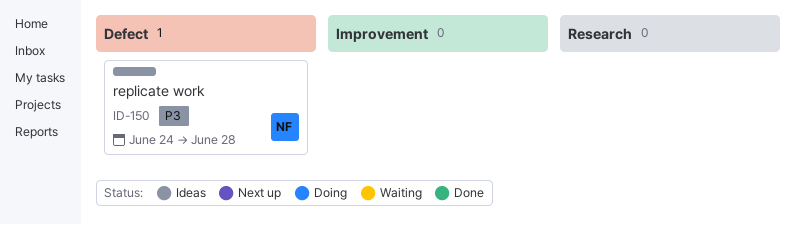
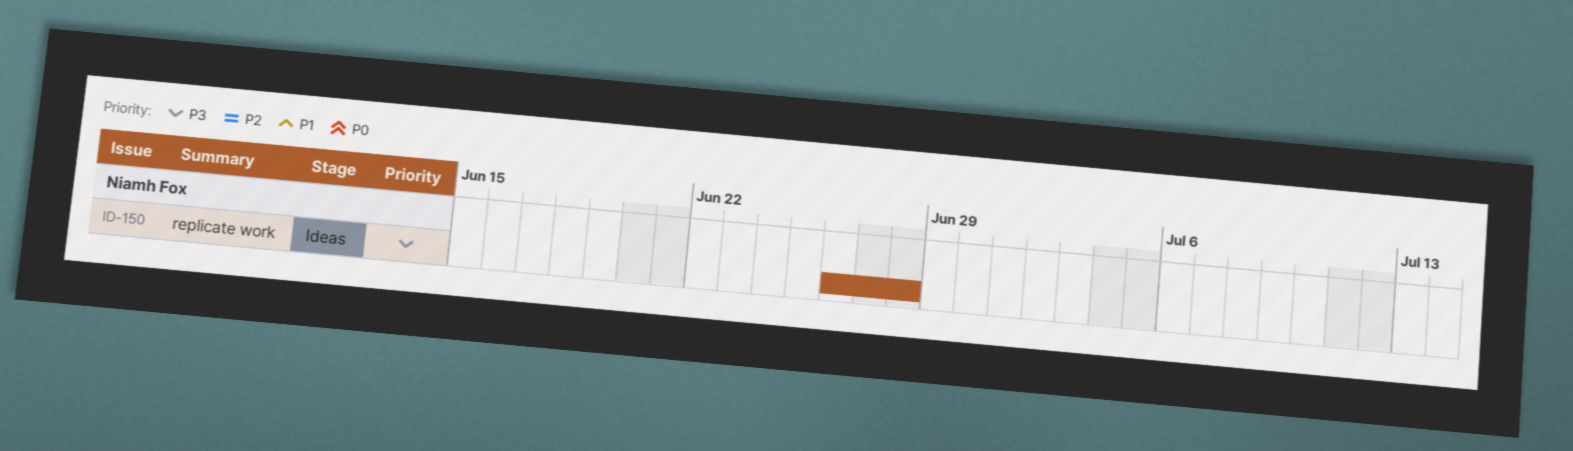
ID-150, start: Jun 24 -> Jun 26

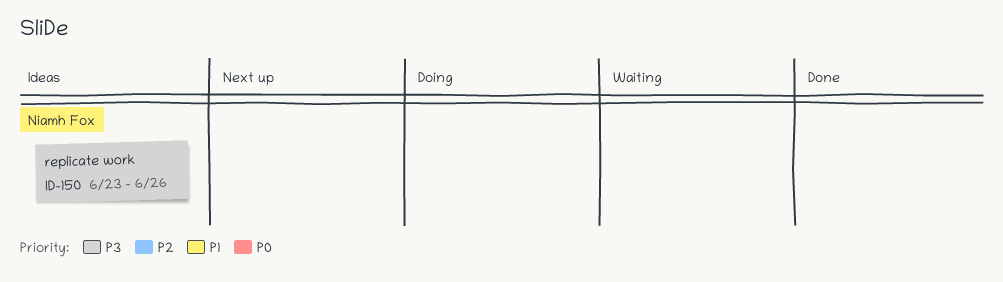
ID-150, start: Jun 26 -> Jun 23
ID-150, due: Jun 28 -> Jun 26

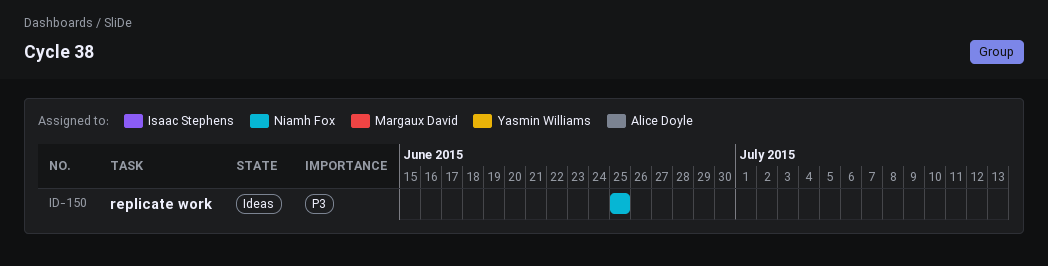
ID-150, start: Jun 23 -> Jun 25
ID-150, due: Jun 26 -> Jun 25

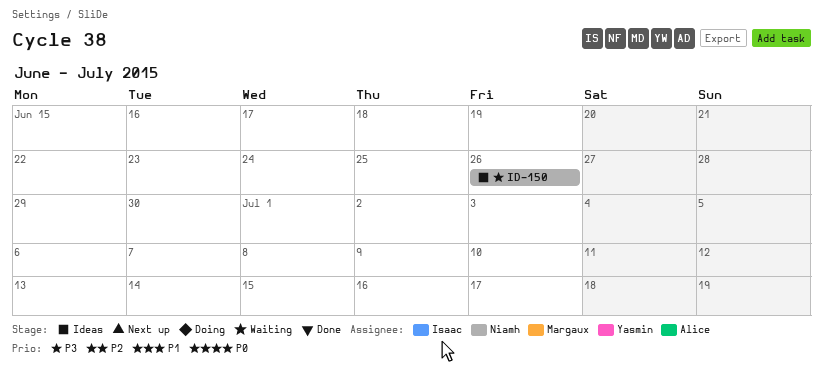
ID-150, start: Jun 25 -> Jun 26
ID-150, due: Jun 25 -> Jun 26

